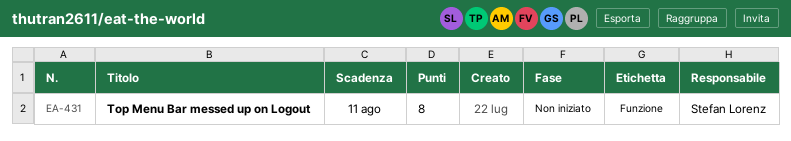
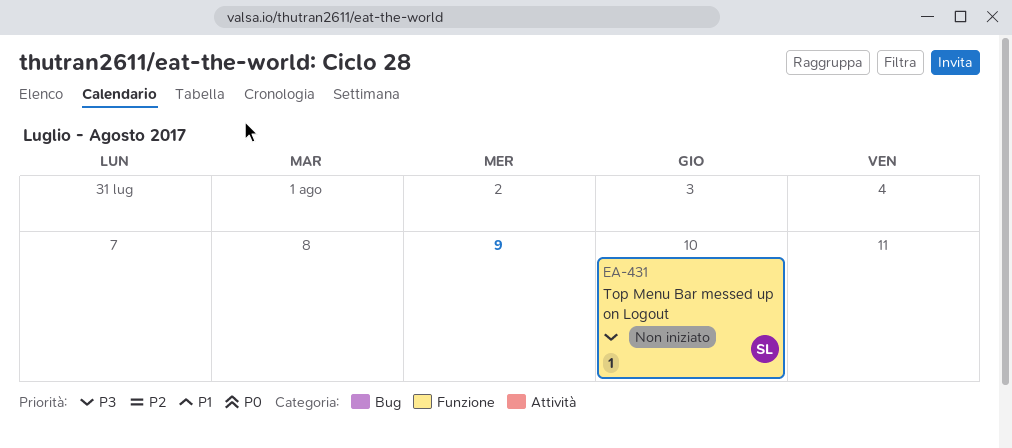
EA-431, estimate: 8 -> 1
EA-431, due: Aug 11 -> Aug 10

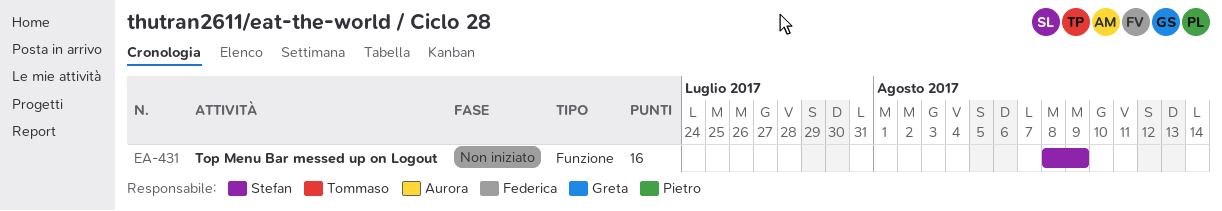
EA-431, estimate: 1 -> 16
EA-431, due: Aug 10 -> Aug 9

